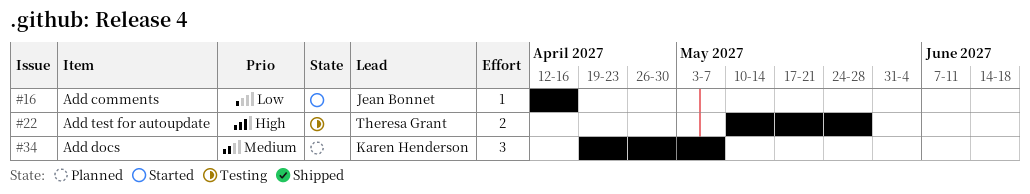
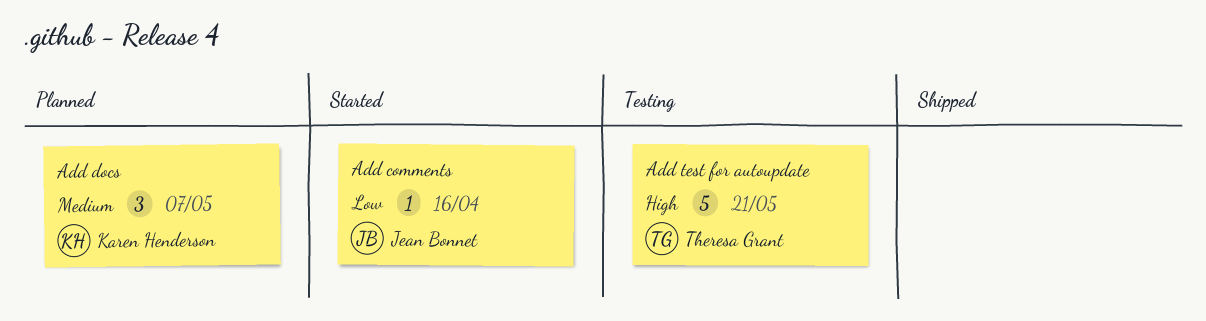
Add test for autoupdate, estimate: 2 -> 5
Add test for autoupdate, due: May 28 -> May 21

